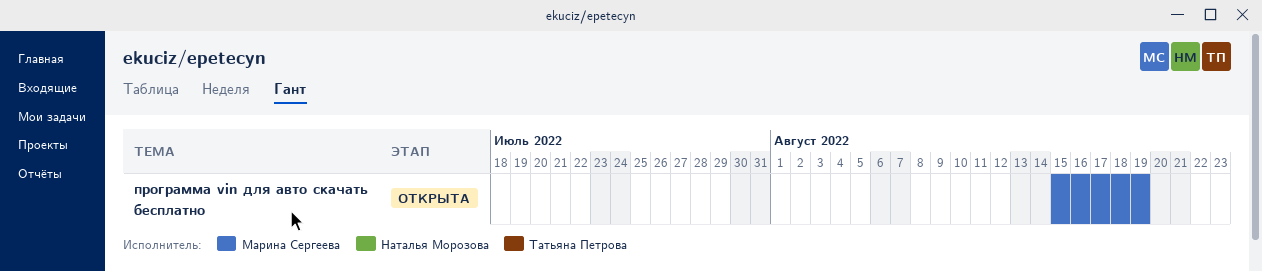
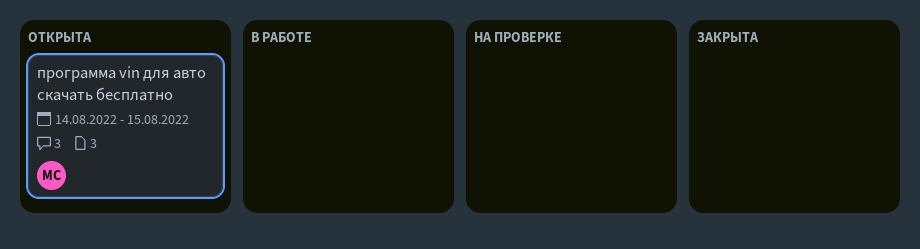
программа vin для авто скачать бесплатно, start: Aug 15 -> Aug 14
программа vin для авто скачать бесплатно, due: Aug 19 -> Aug 15

